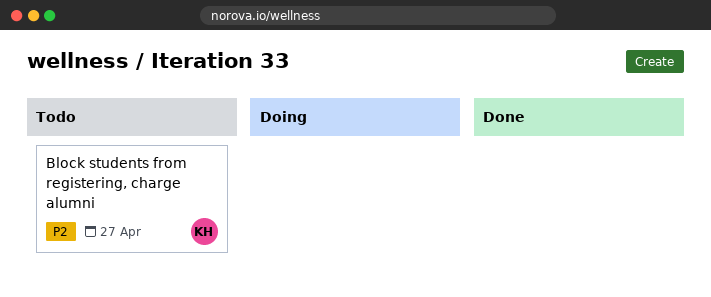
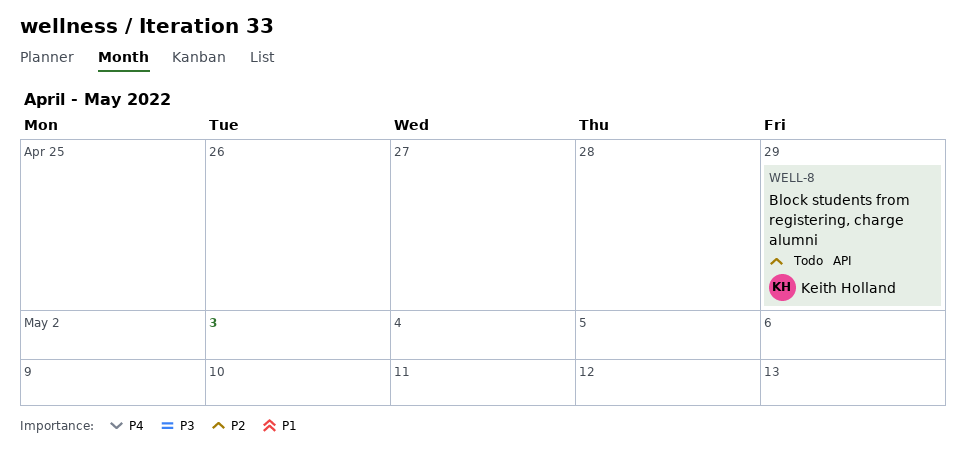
Block students from registering, charge alumni, due: Apr 27 -> Apr 29

